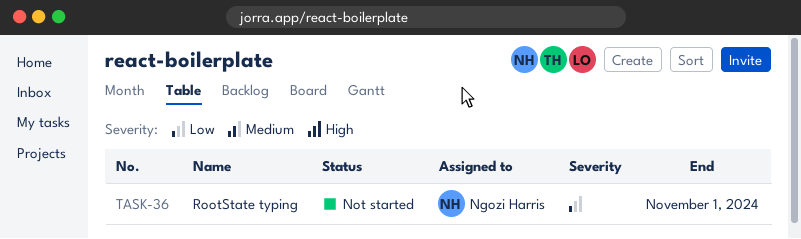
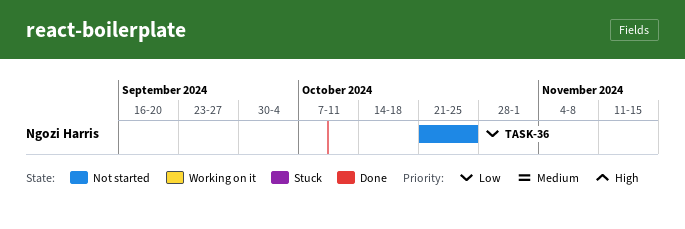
TASK-36, due: Nov 1 -> Oct 25

